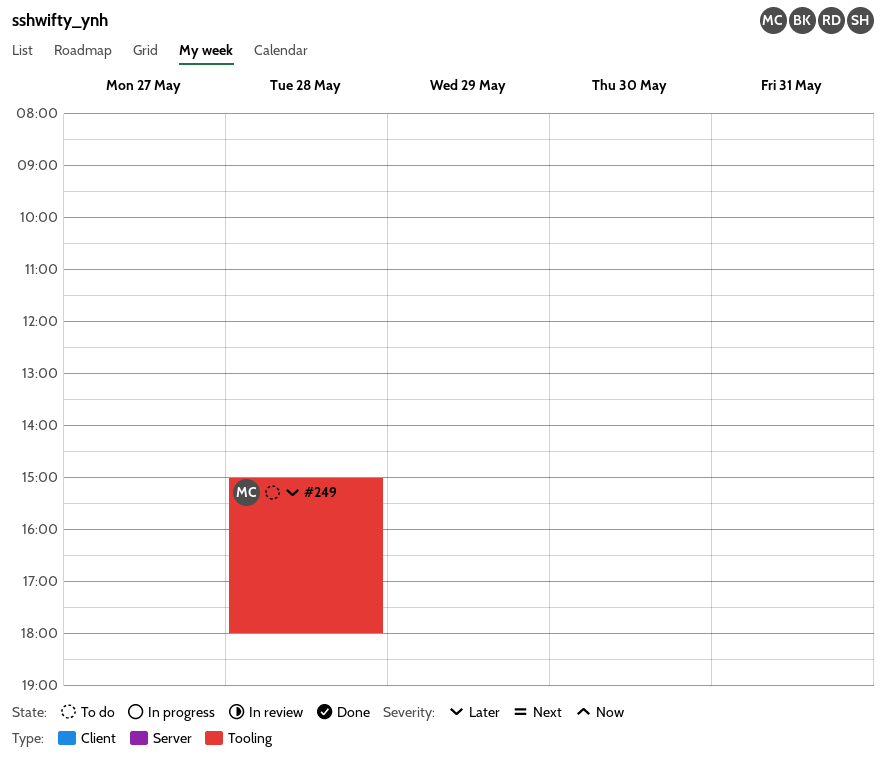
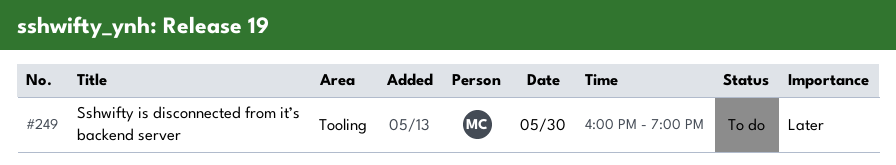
#249, day: May 28 -> May 30
#249, begins: 15:00 -> 16:00
#249, ends: 18:00 -> 19:00

